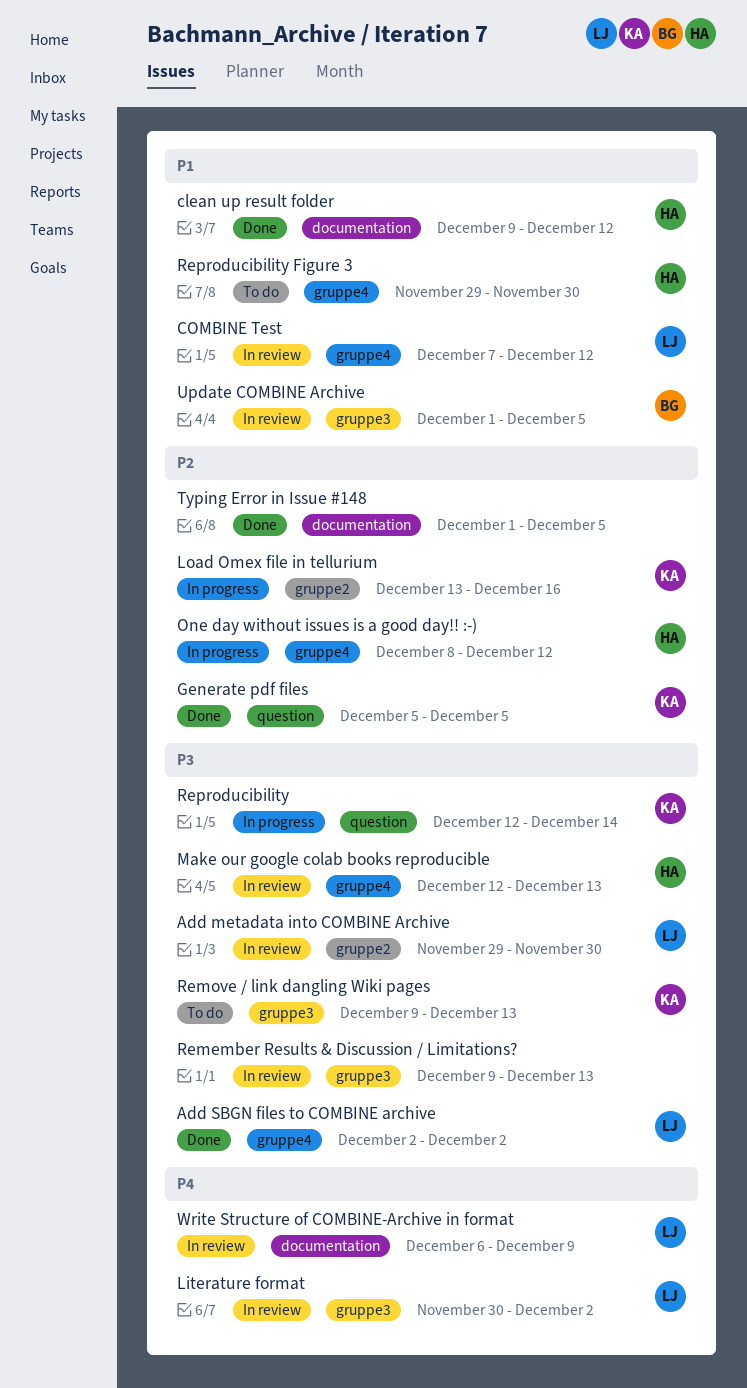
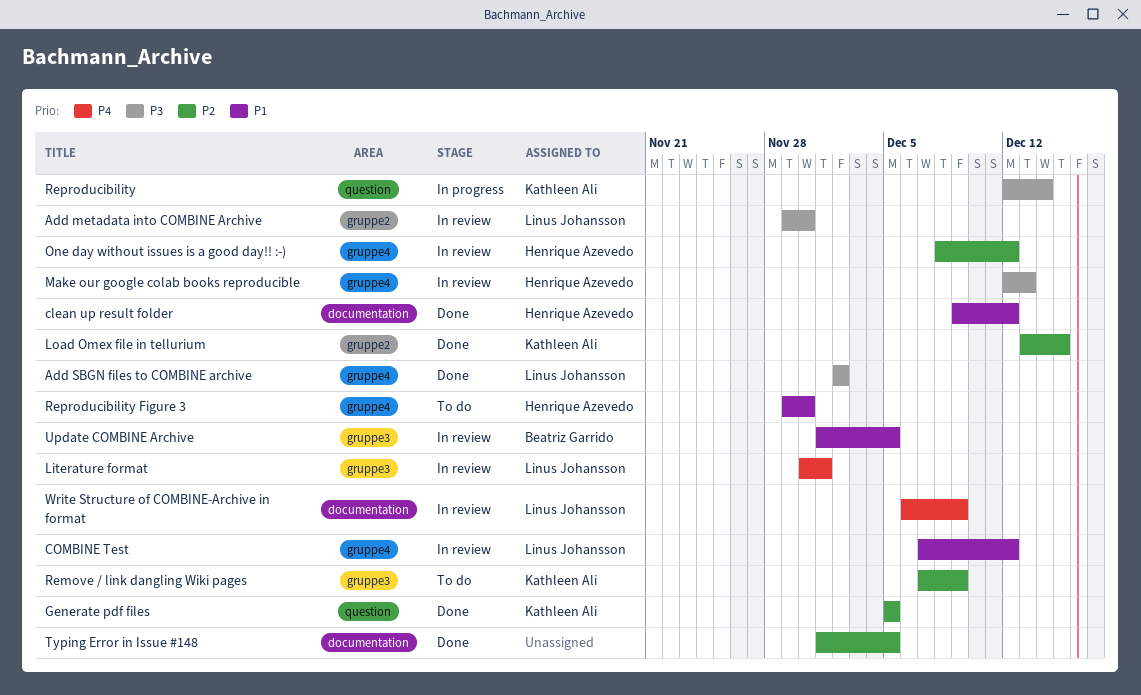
Literature format, due: Dec 2 -> Dec 1
Load Omex file in tellurium, status: In progress -> Done
Load Omex file in tellurium, due: Dec 16 -> Dec 15
One day without issues is a good day!! :-), status: In progress -> In review
Remember Results & Discussion / Limitations?: present -> none
Remove / link dangling Wiki pages, priority: P3 -> P2
Remove / link dangling Wiki pages, start: Dec 9 -> Dec 7
Remove / link dangling Wiki pages, due: Dec 13 -> Dec 9

